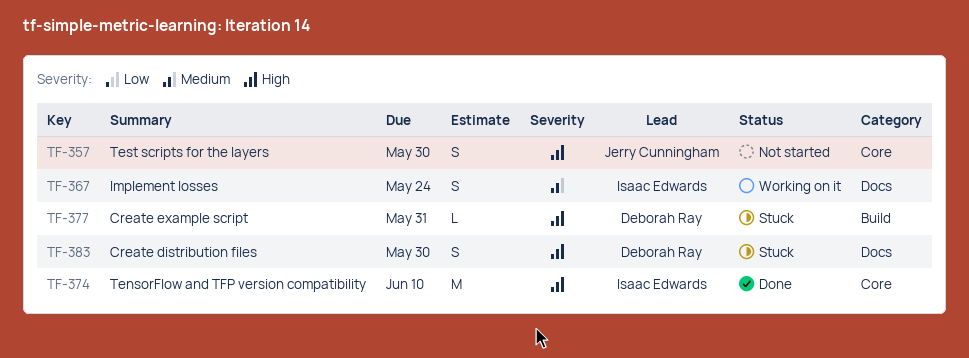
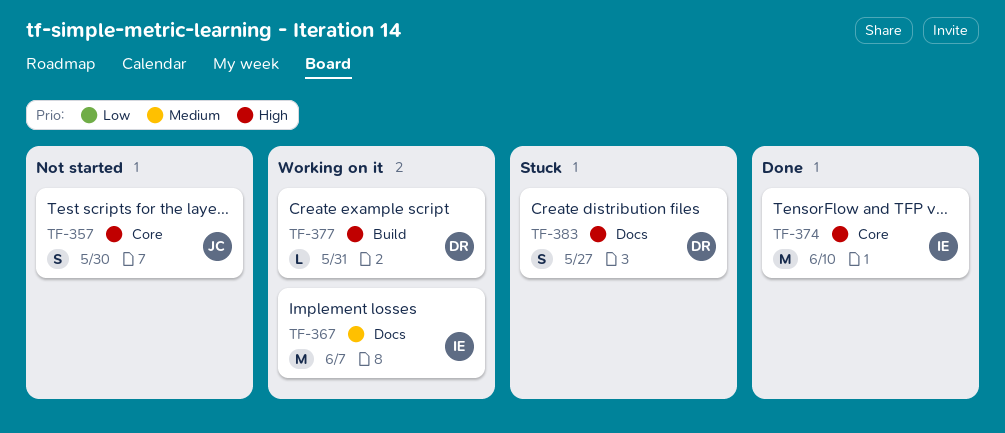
TF-367, estimate: S -> M
TF-367, due: May 24 -> Jun 7
TF-377, status: Stuck -> Working on it
TF-383, due: May 30 -> May 27

